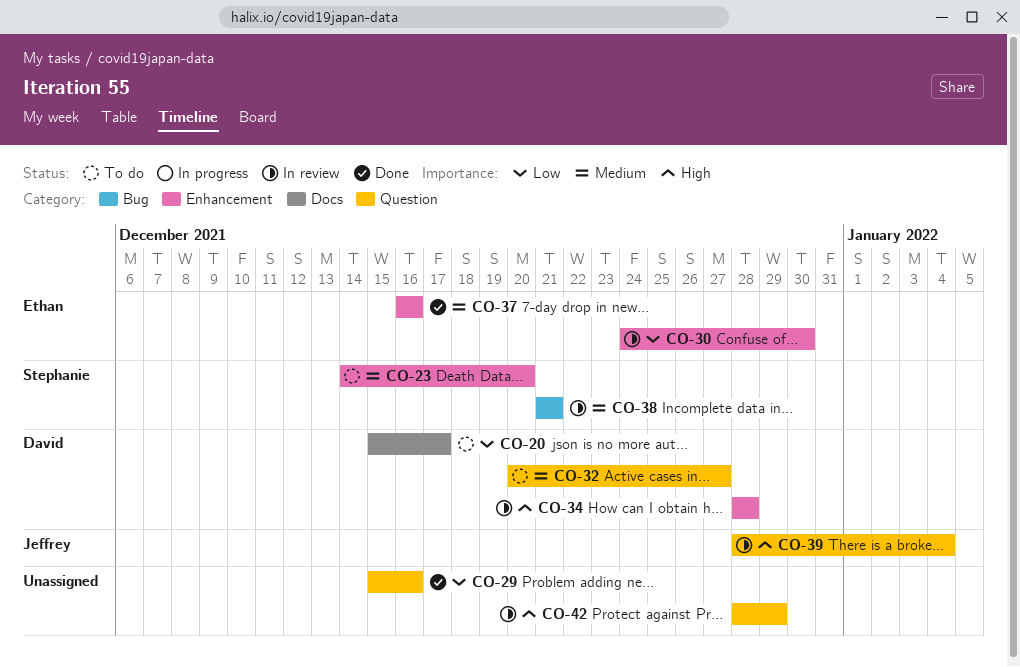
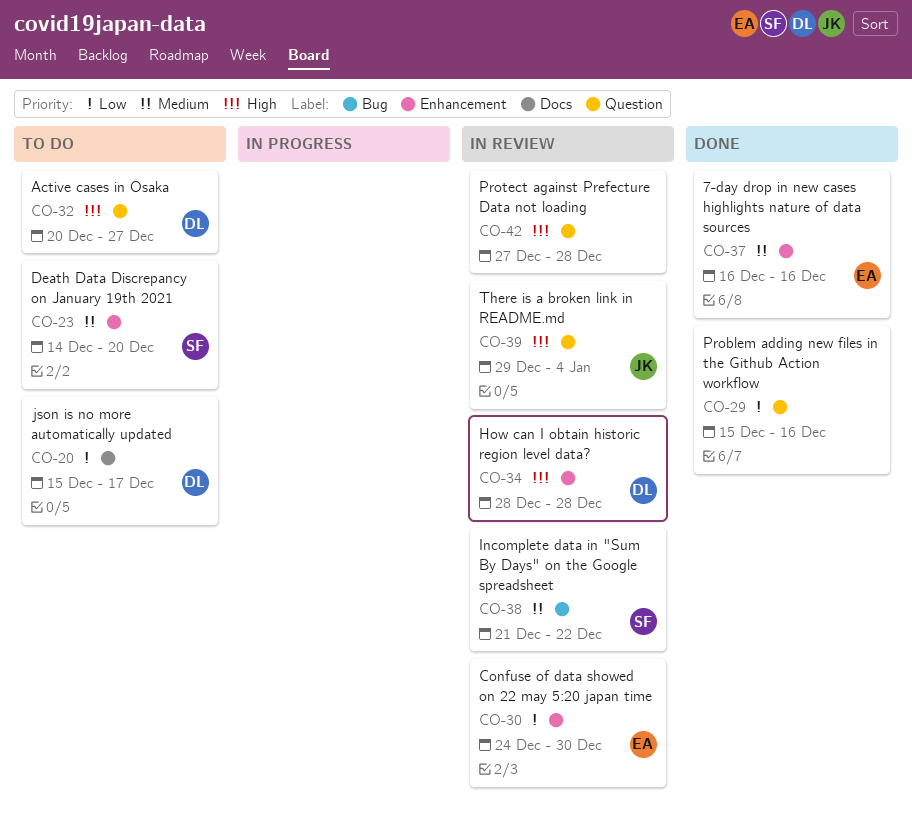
CO-32, priority: Medium -> High
CO-38, due: Dec 21 -> Dec 22
CO-39, start: Dec 28 -> Dec 29
CO-42, start: Dec 28 -> Dec 27
CO-42, due: Dec 29 -> Dec 28

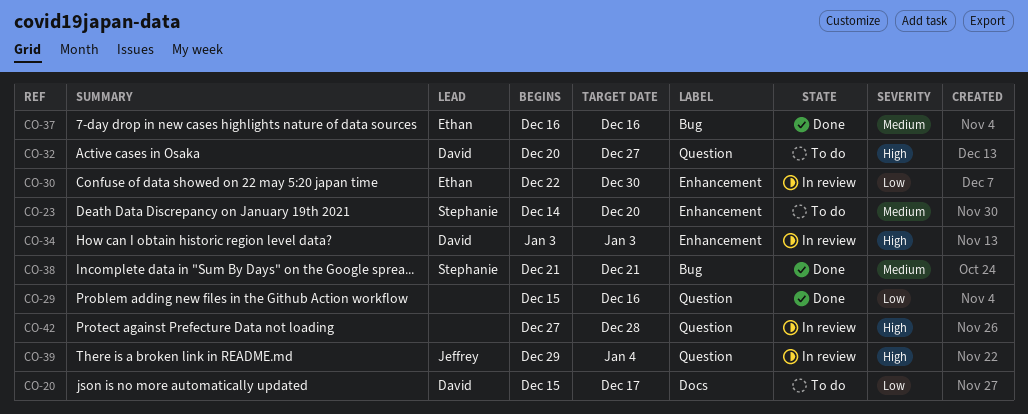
CO-30, start: Dec 24 -> Dec 22
CO-34, start: Dec 28 -> Jan 3
CO-34, due: Dec 28 -> Jan 3
CO-37, label: Enhancement -> Bug
CO-38, status: In review -> Done
CO-38, due: Dec 22 -> Dec 21

